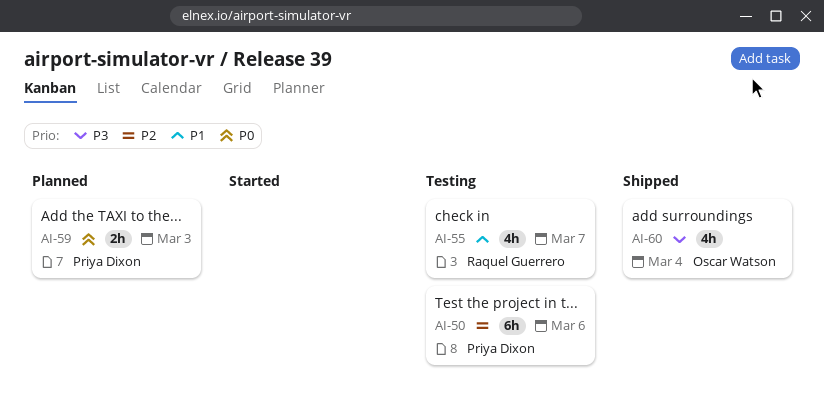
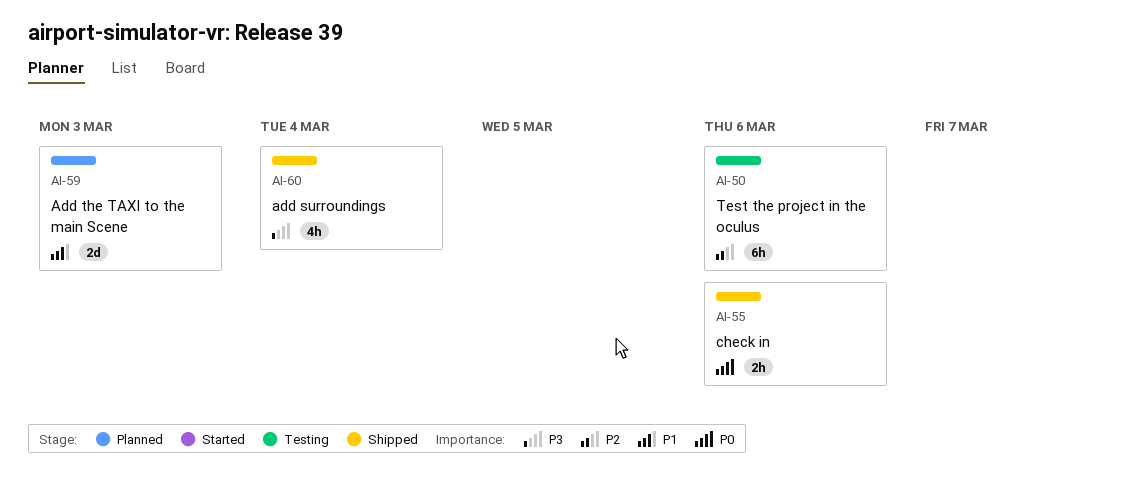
AI-55, status: Testing -> Shipped
AI-55, priority: P1 -> P0
AI-55, estimate: 4h -> 2h
AI-55, due: Mar 7 -> Mar 6
AI-59, priority: P0 -> P1
AI-59, estimate: 2h -> 2d

